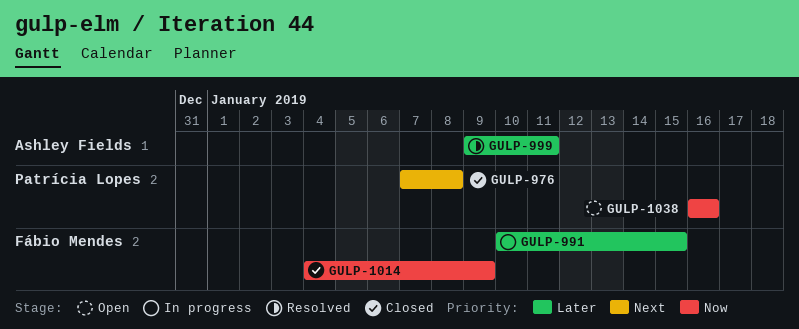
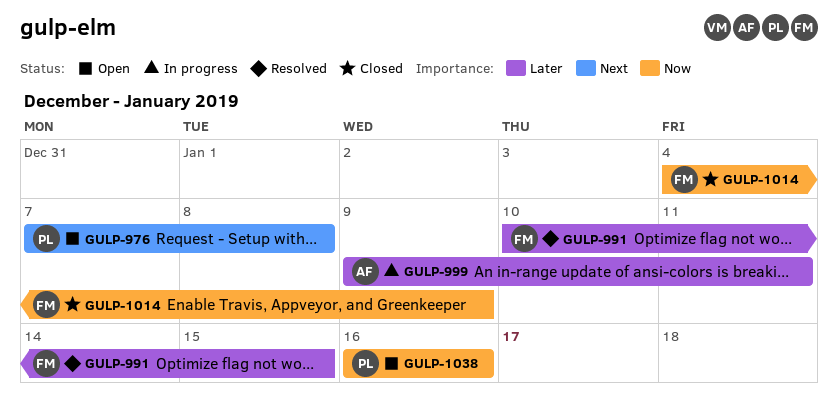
GULP-976, status: Closed -> Open
GULP-991, status: In progress -> Resolved
GULP-999, status: Resolved -> In progress

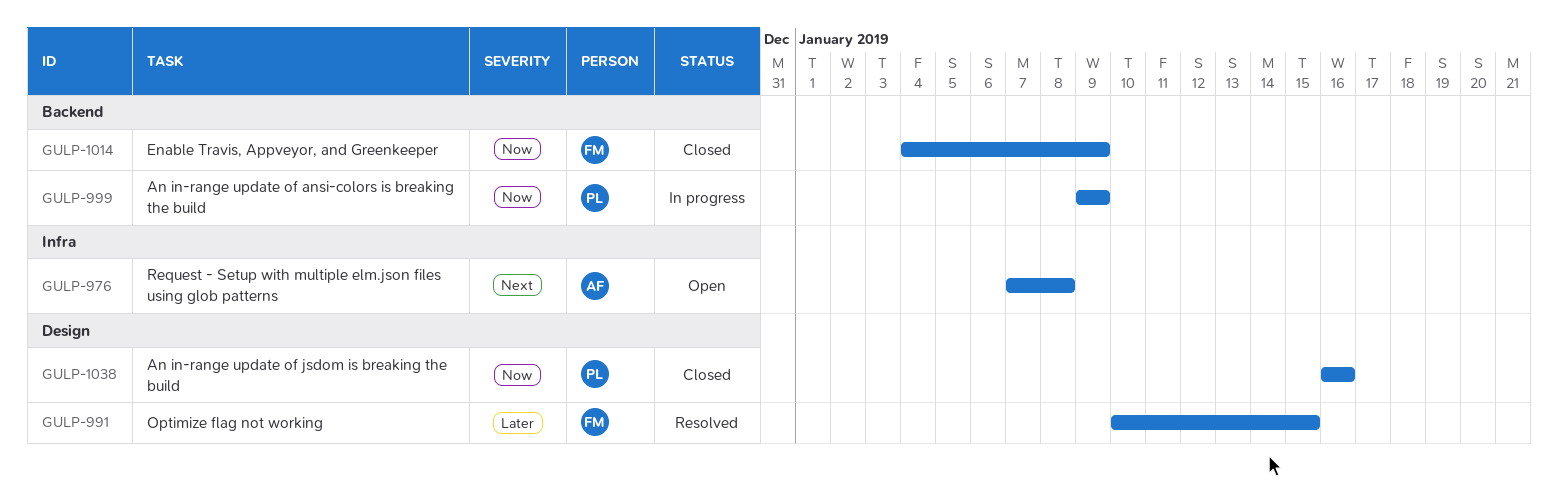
GULP-976, owner: PL -> AF
GULP-999, owner: AF -> PL
GULP-999, priority: Later -> Now
GULP-999, due: Jan 11 -> Jan 9
GULP-1038, status: Open -> Closed

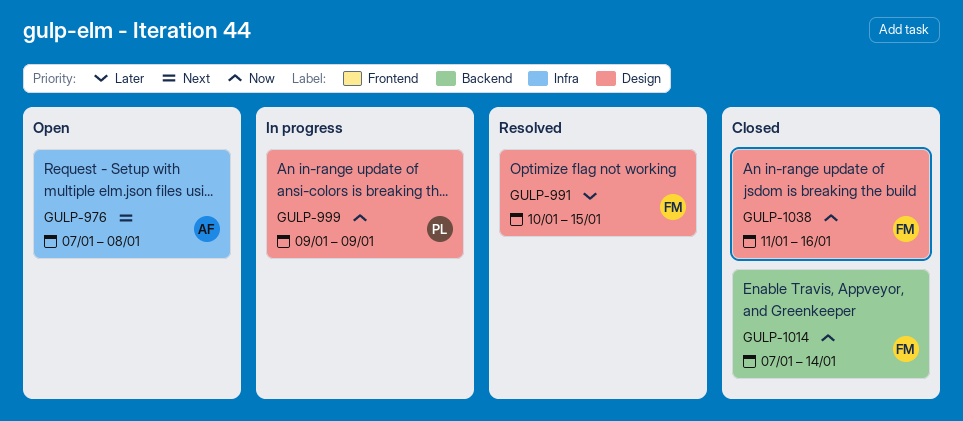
GULP-999, label: Backend -> Design
GULP-1014, start: Jan 4 -> Jan 7
GULP-1014, due: Jan 9 -> Jan 14
GULP-1038, owner: PL -> FM
GULP-1038, start: Jan 16 -> Jan 11

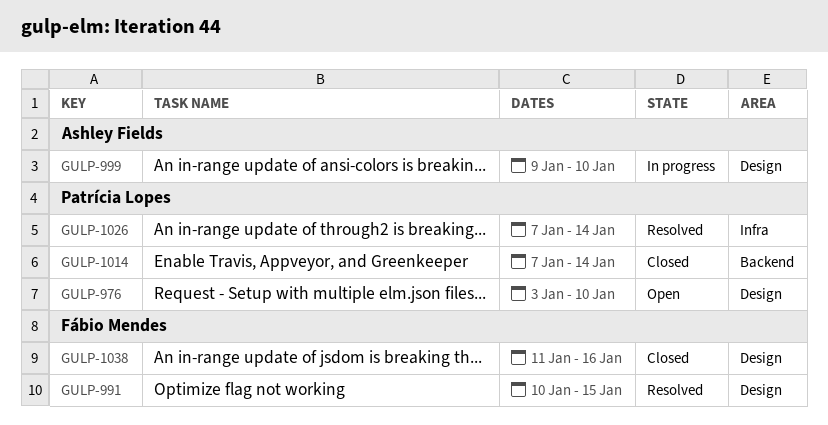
GULP-976, owner: Ashley Fields -> Patrícia Lopes
GULP-976, label: Infra -> Design
GULP-976, start: Jan 7 -> Jan 3
GULP-976, due: Jan 8 -> Jan 10
GULP-999, owner: Patrícia Lopes -> Ashley Fields
GULP-999, due: Jan 9 -> Jan 10
GULP-1014, owner: Fábio Mendes -> Patrícia Lopes
GULP-1026: none -> present

